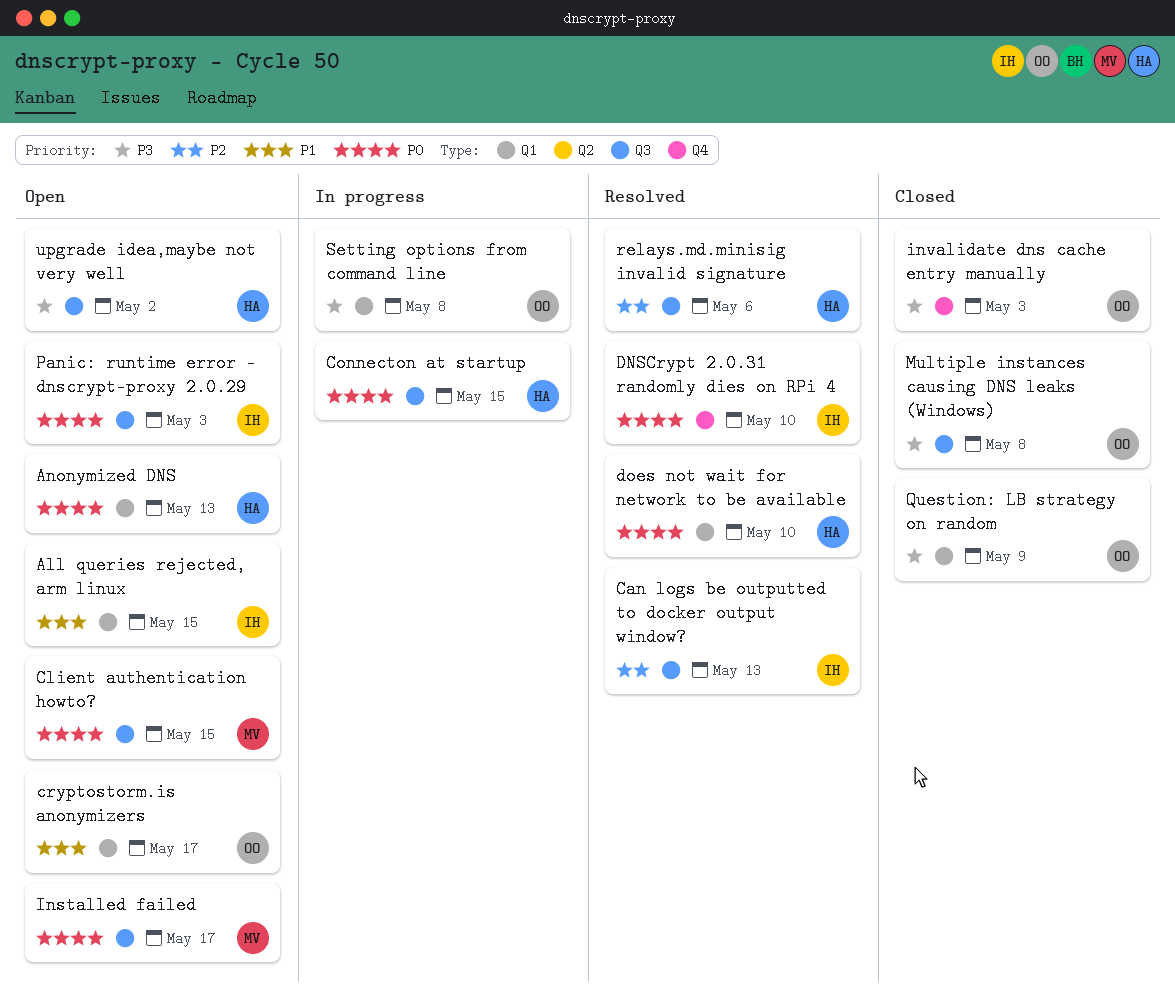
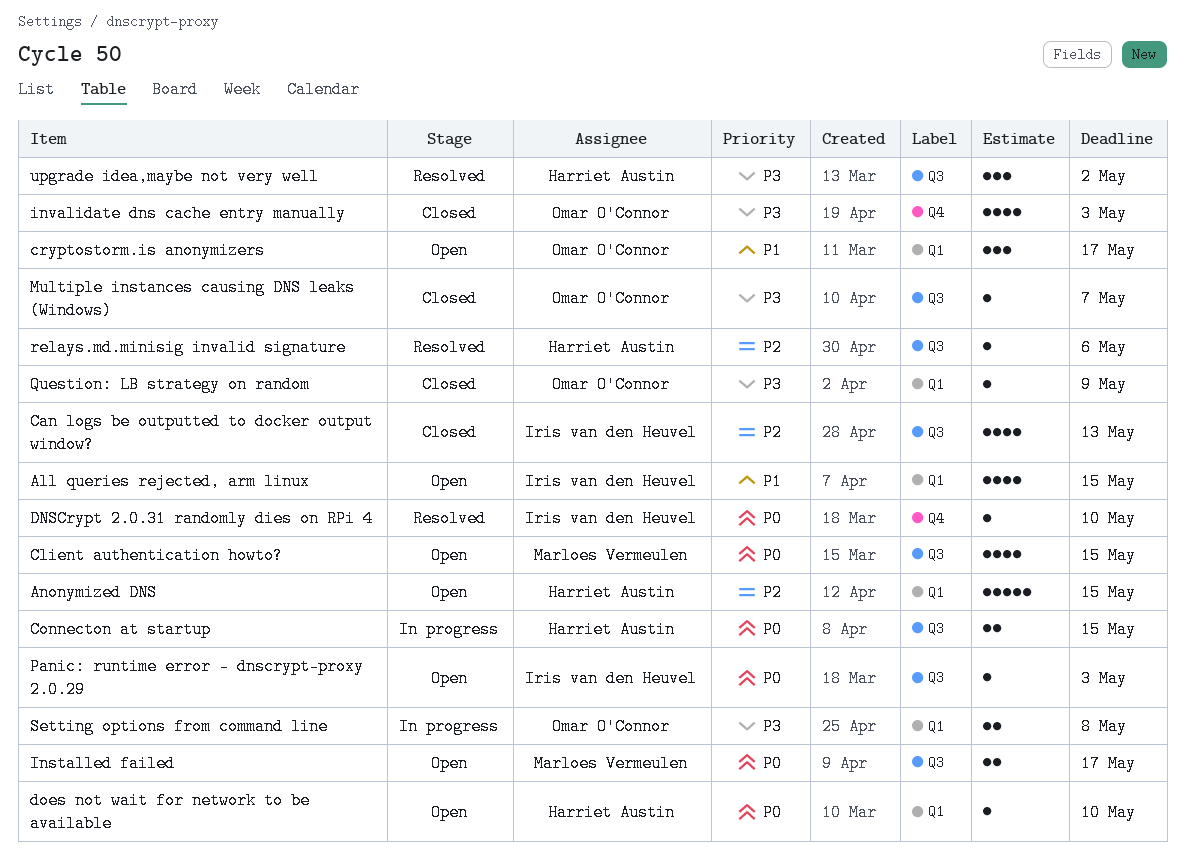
Anonymized DNS, priority: P0 -> P2
Anonymized DNS, due: May 13 -> May 15
Can logs be outputted to docker output window?, status: Resolved -> Closed
does not wait for network to be available, status: Resolved -> Open
Multiple instances causing DNS leaks (Windows), due: May 8 -> May 7
upgrade idea,maybe not very well, status: Open -> Resolved

